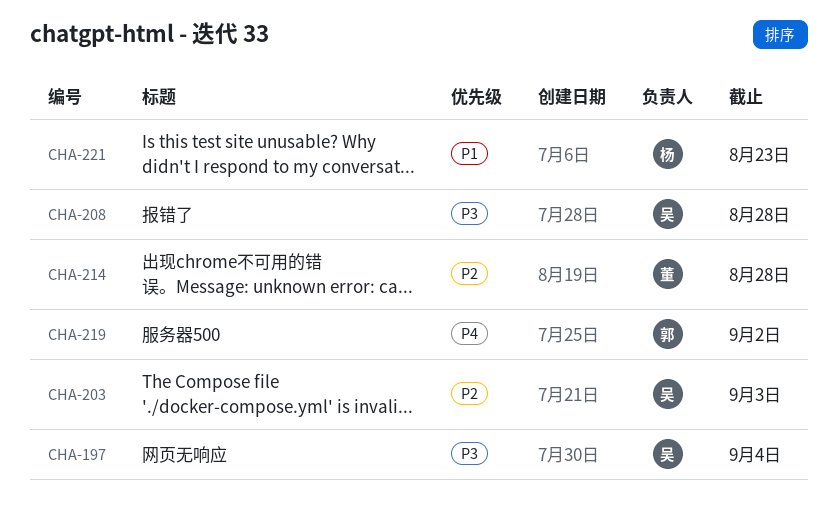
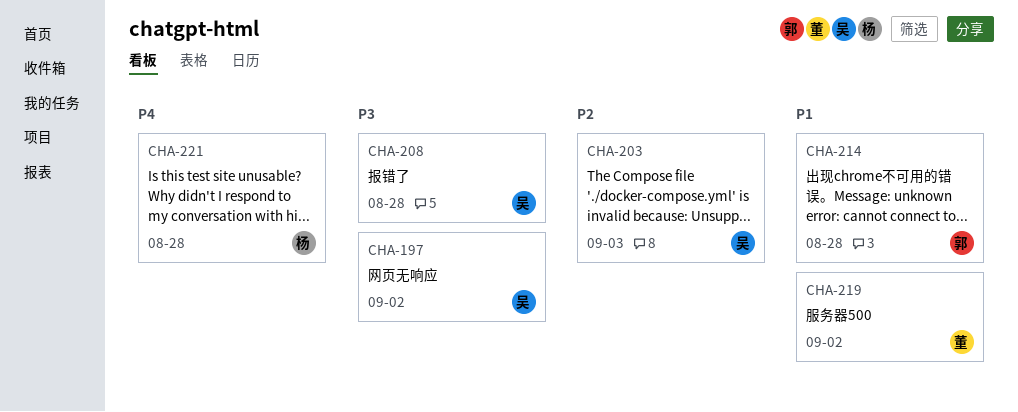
CHA-197, due: Sep 4 -> Sep 2
CHA-214, owner: 董 -> 郭
CHA-214, priority: P2 -> P1
CHA-219, owner: 郭 -> 董
CHA-219, priority: P4 -> P1
CHA-221, priority: P1 -> P4
CHA-221, due: Aug 23 -> Aug 28

